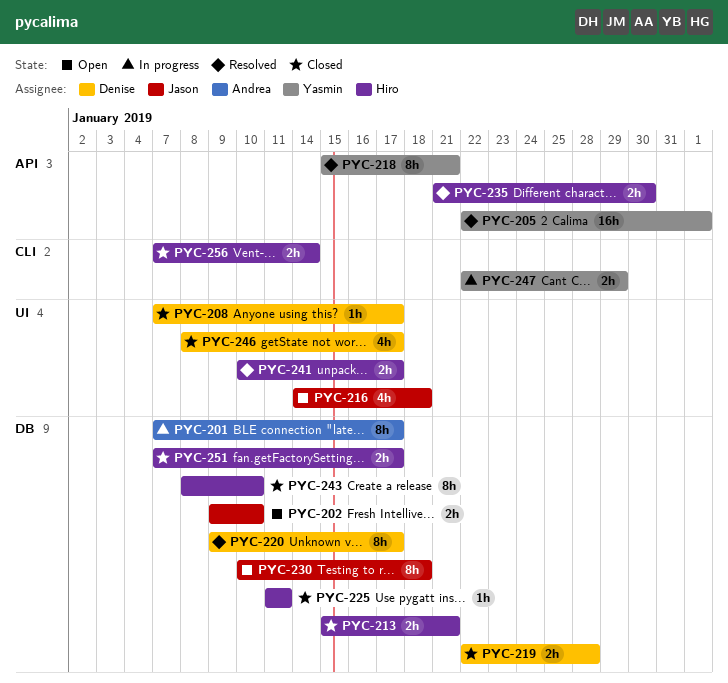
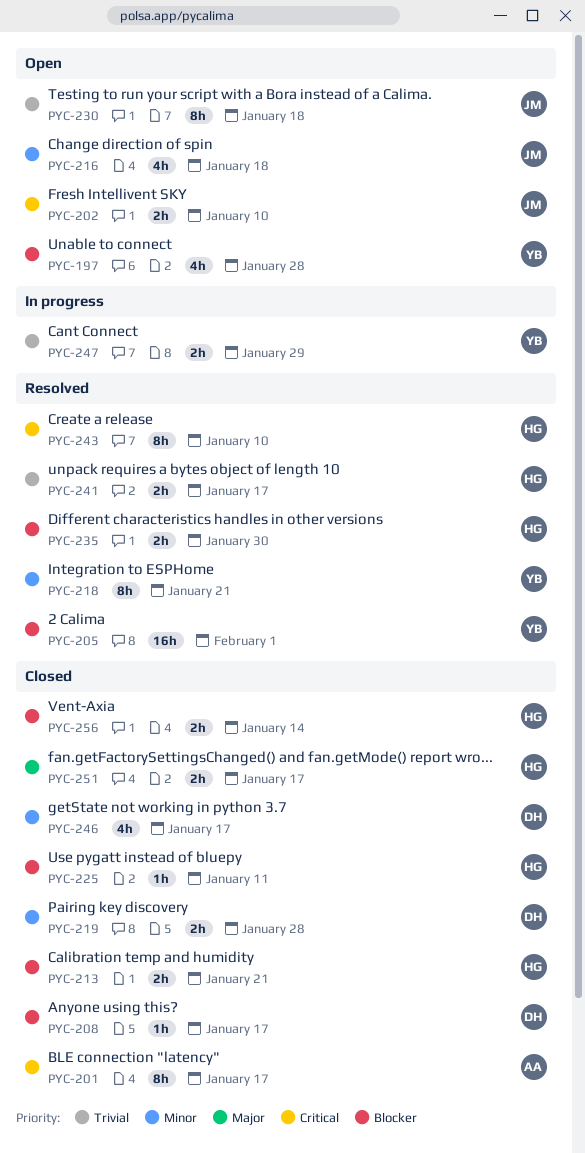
PYC-197: none -> present
PYC-201, status: In progress -> Closed
PYC-220: present -> none
PYC-243, status: Closed -> Resolved

